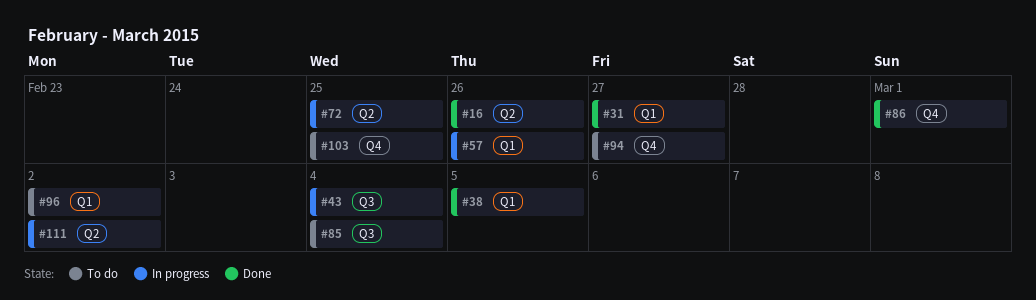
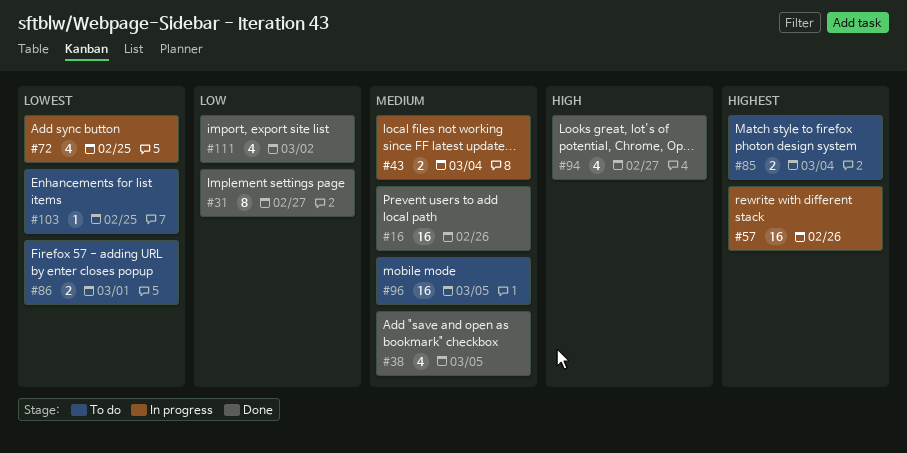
#86, status: Done -> To do
#94, status: To do -> Done
#96, due: Mar 2 -> Mar 5
#111, status: In progress -> Done

